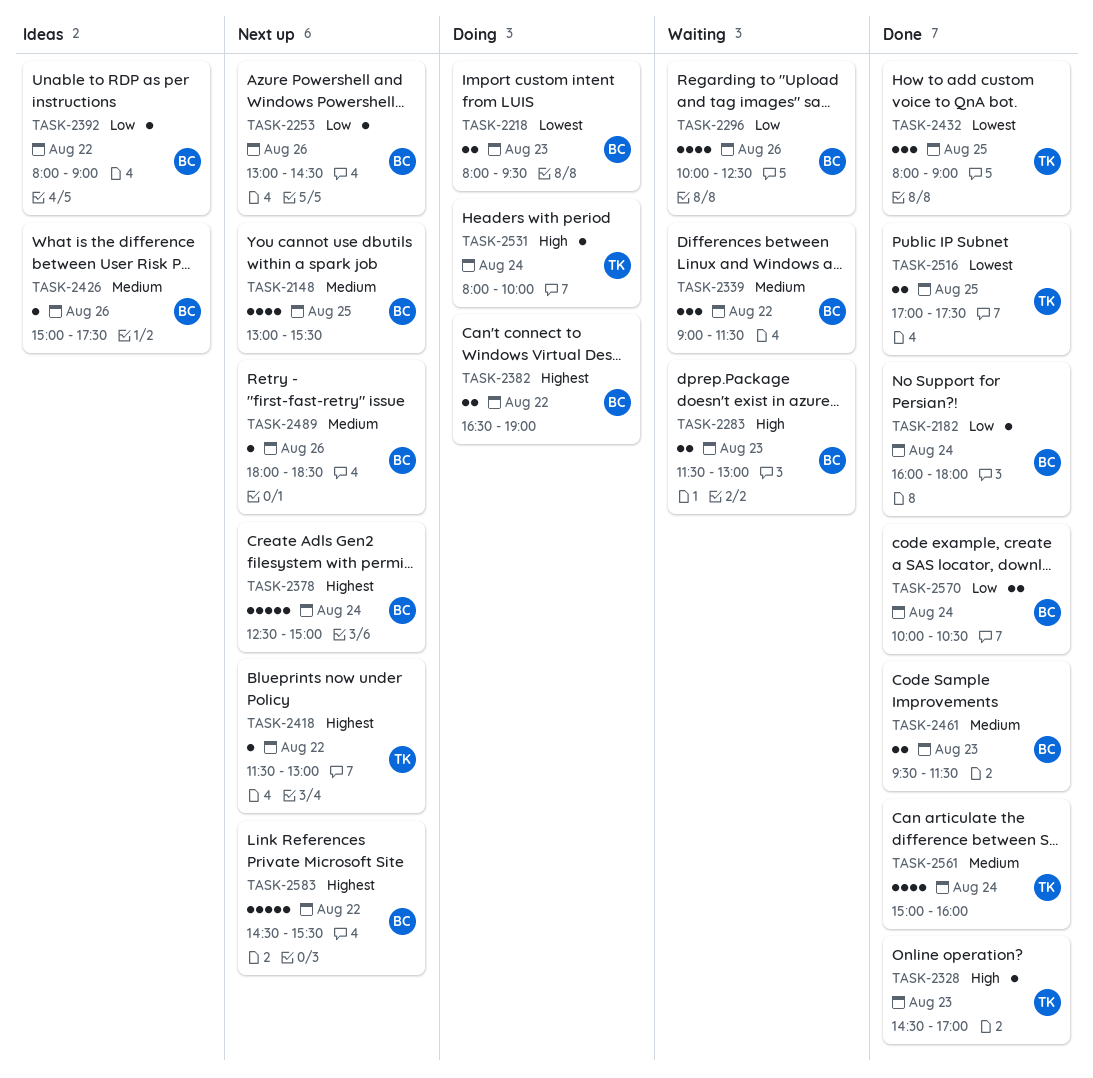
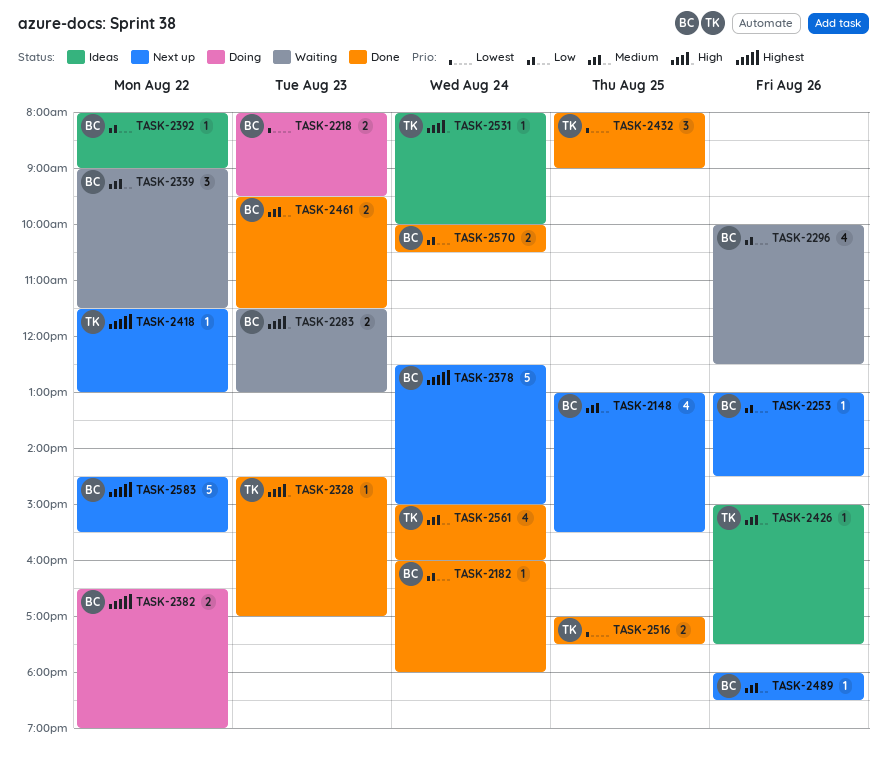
TASK-2426, owner: BC -> TK
TASK-2531, status: Doing -> Ideas

